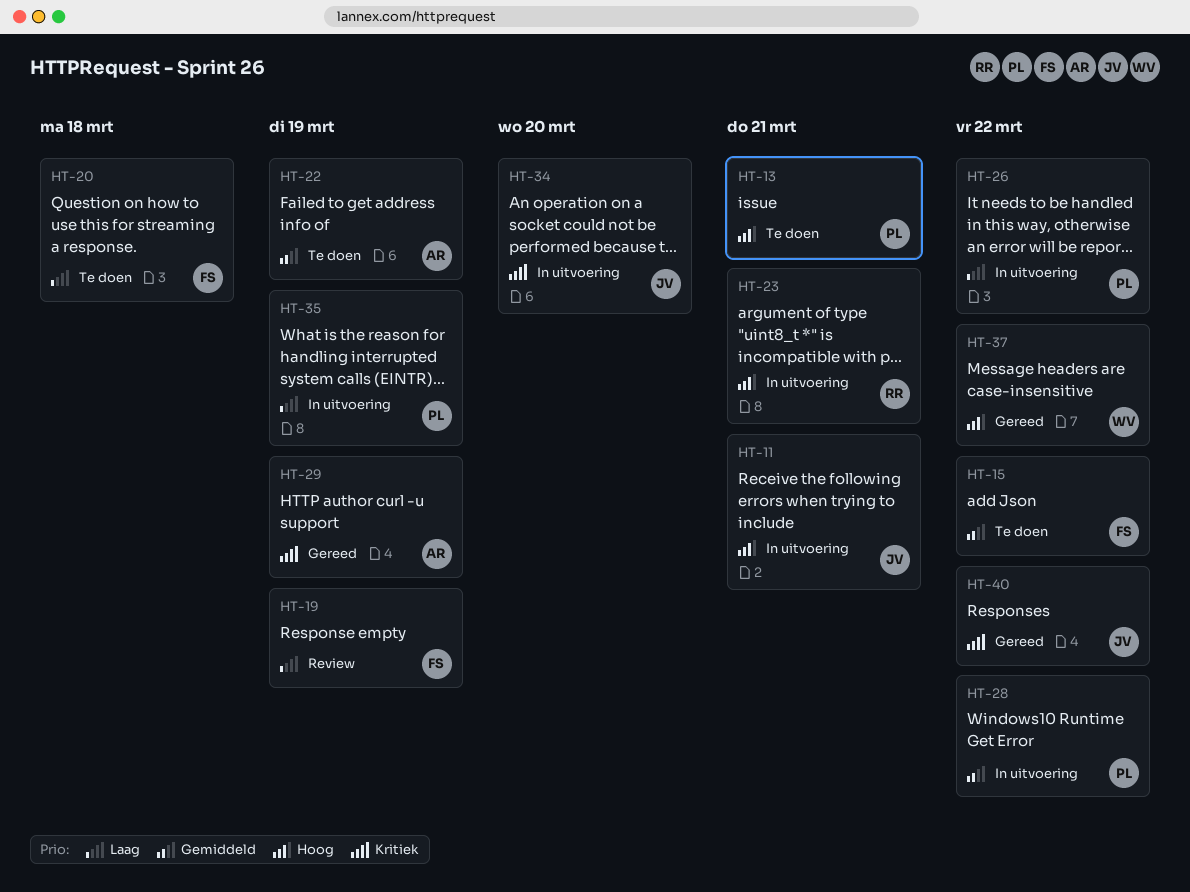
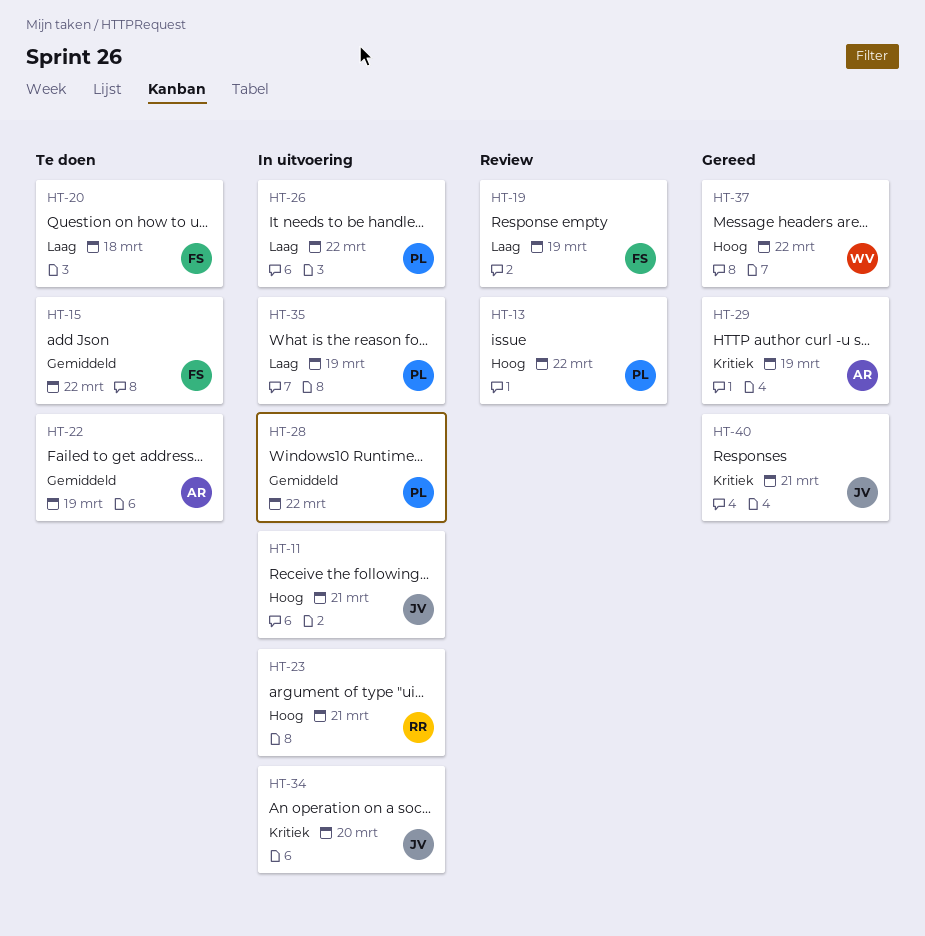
HT-13, status: Te doen -> Review
HT-13, due: Mar 21 -> Mar 22
HT-40, due: Mar 22 -> Mar 21

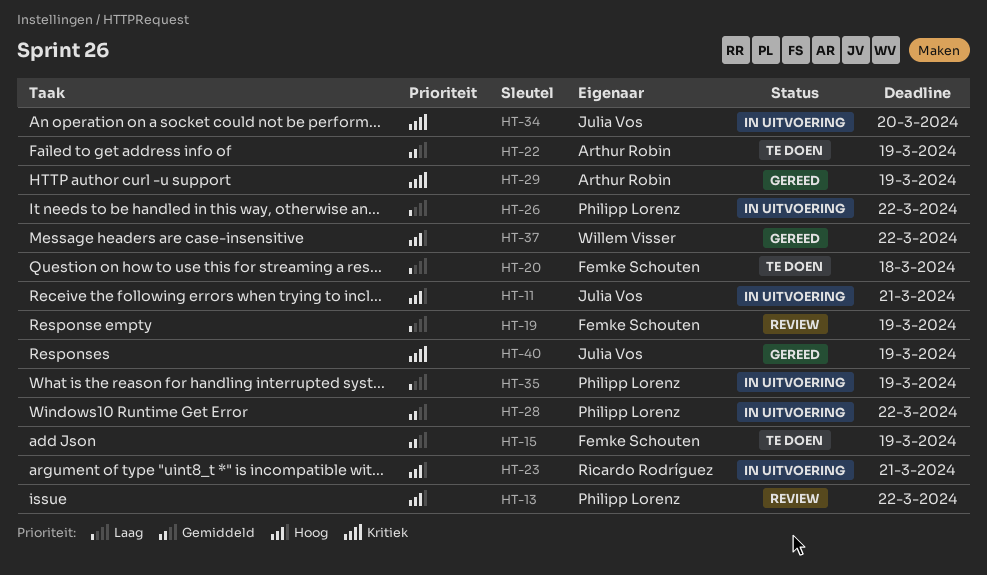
HT-15, due: Mar 22 -> Mar 19
HT-40, due: Mar 21 -> Mar 19

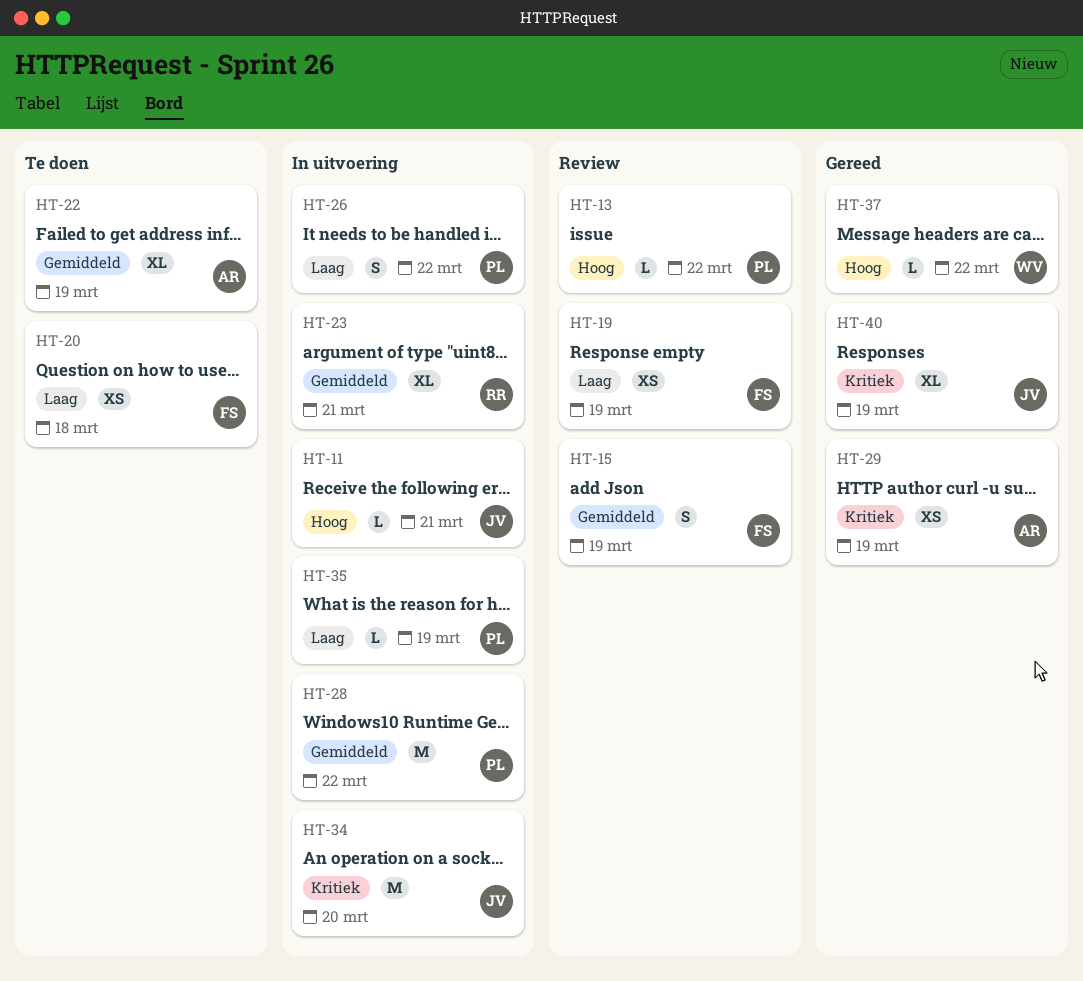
HT-15, status: Te doen -> Review
HT-23, priority: Hoog -> Gemiddeld

